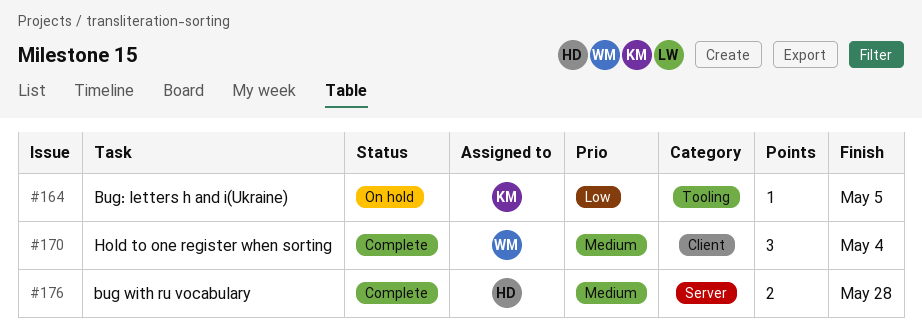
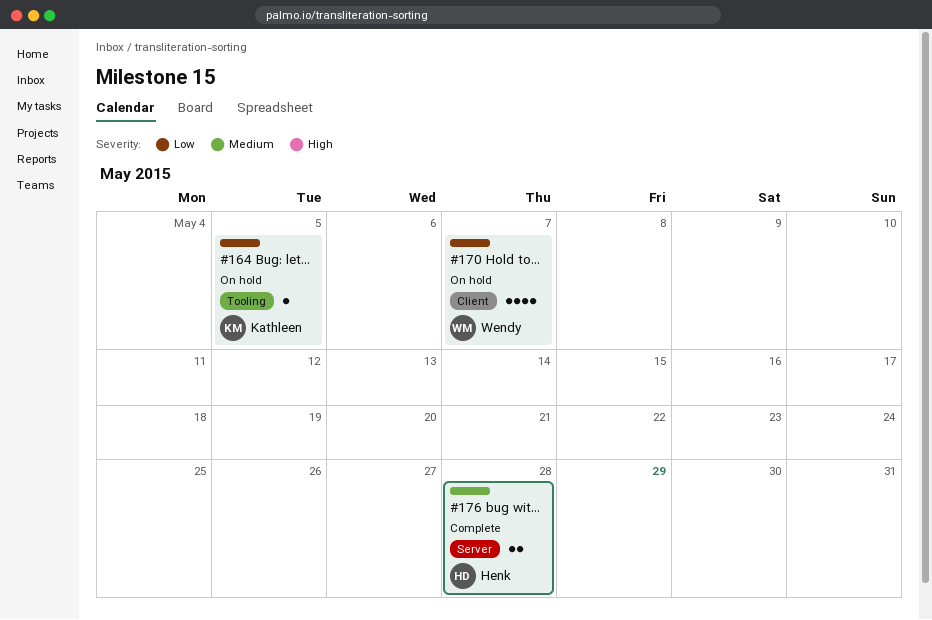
#170, status: Complete -> On hold
#170, priority: Medium -> Low
#170, estimate: 3 -> 4
#170, due: May 4 -> May 7

